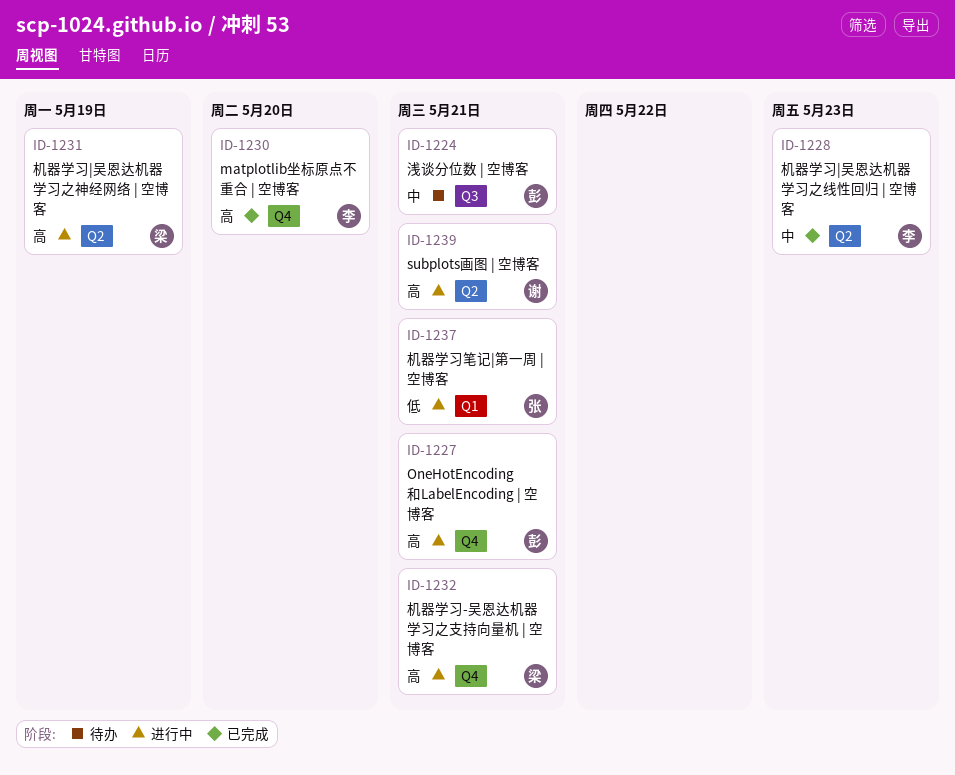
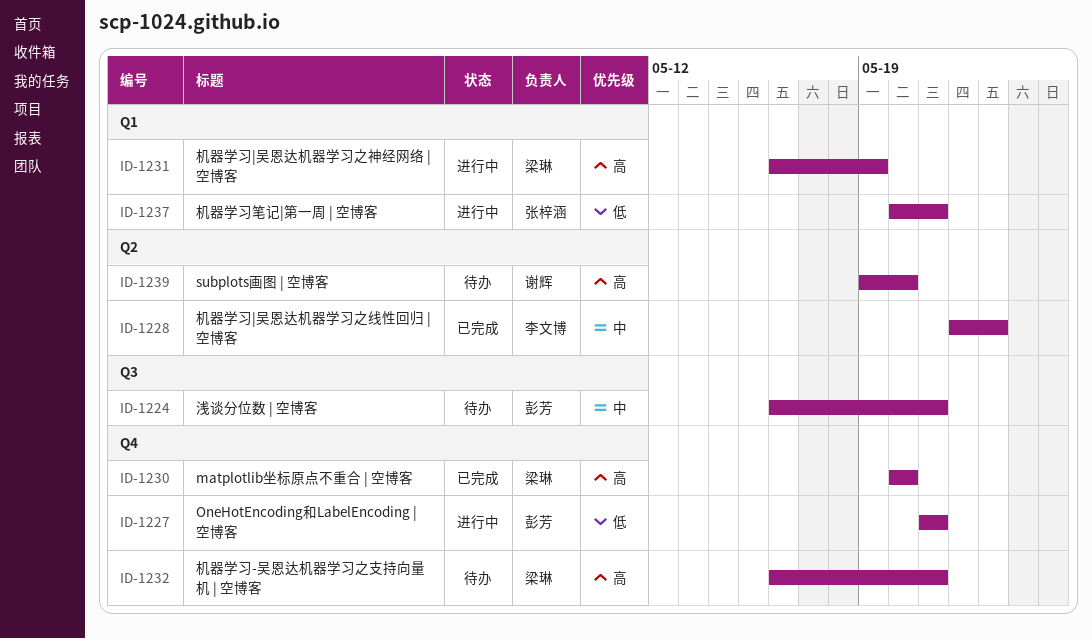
ID-1227, priority: 高 -> 低
ID-1230, owner: 李文博 -> 梁琳
ID-1231, label: Q2 -> Q1
ID-1232, status: 进行中 -> 待办
ID-1239, status: 进行中 -> 待办
ID-1239, due: May 21 -> May 20

